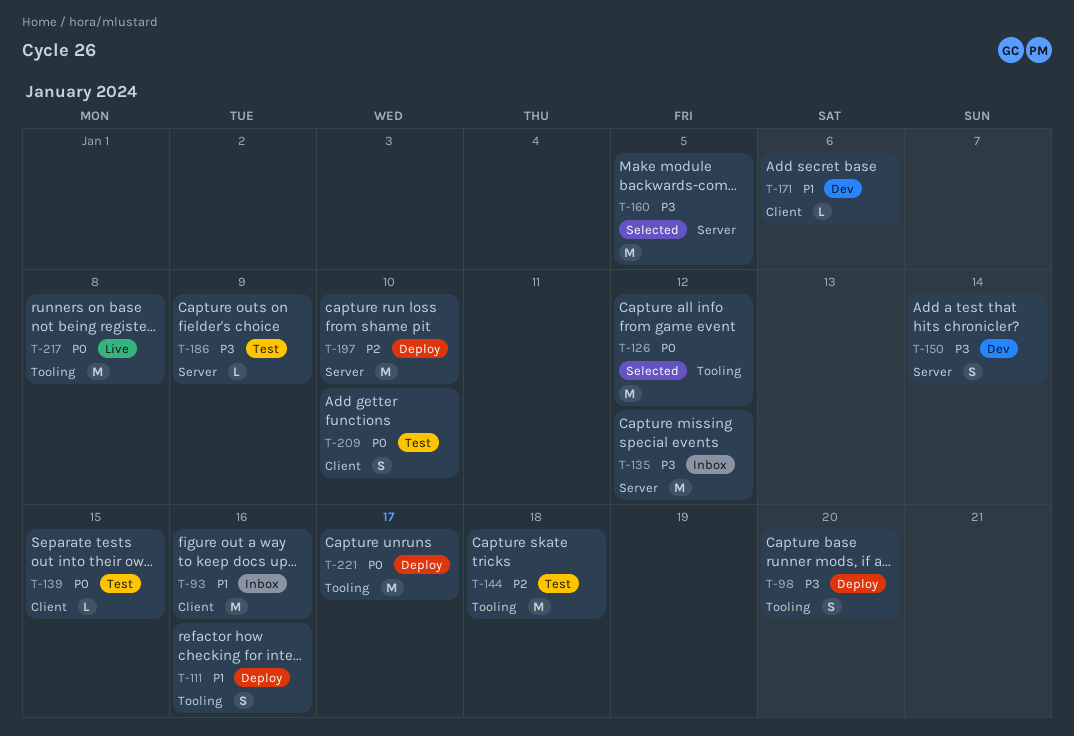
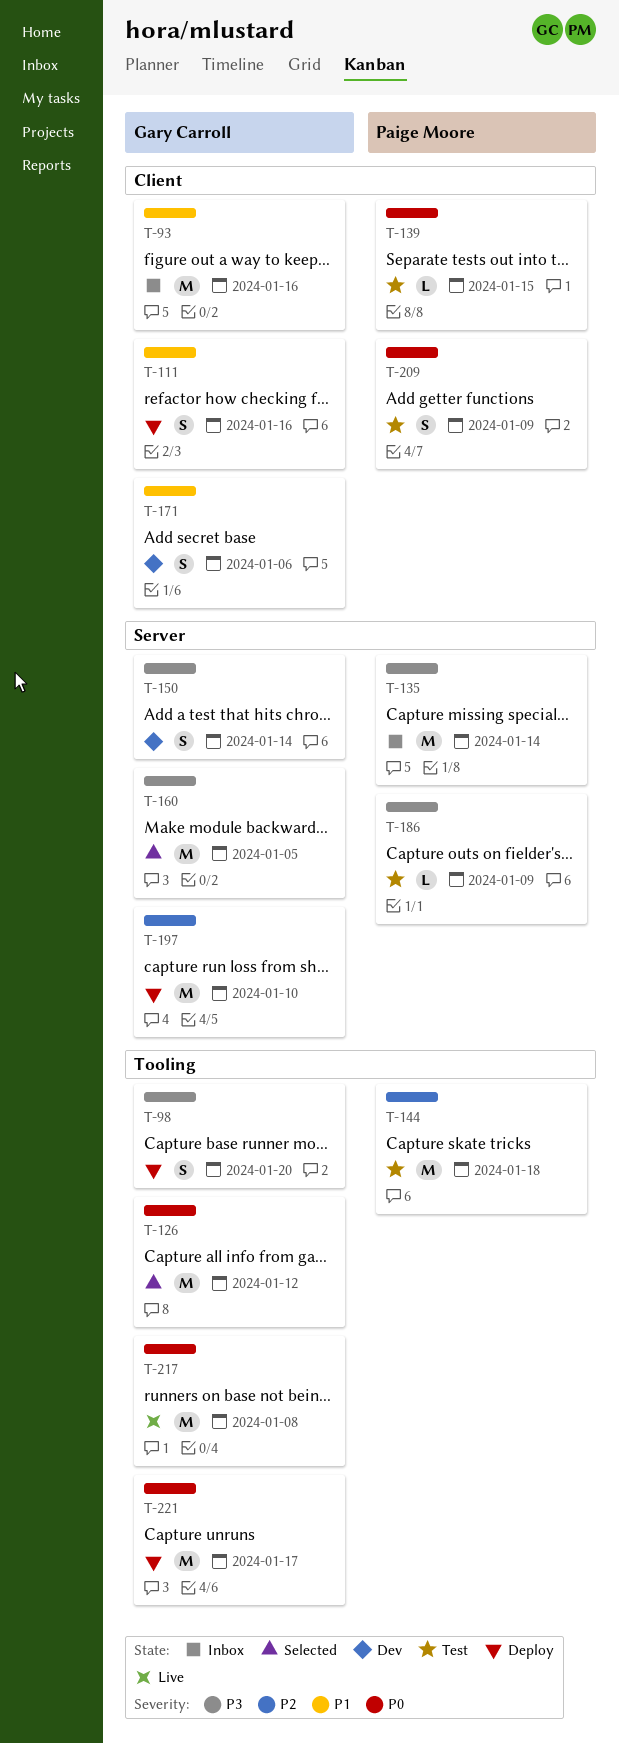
T-111, label: Tooling -> Client
T-135, due: Jan 12 -> Jan 14
T-171, estimate: L -> S
T-209, due: Jan 10 -> Jan 9

